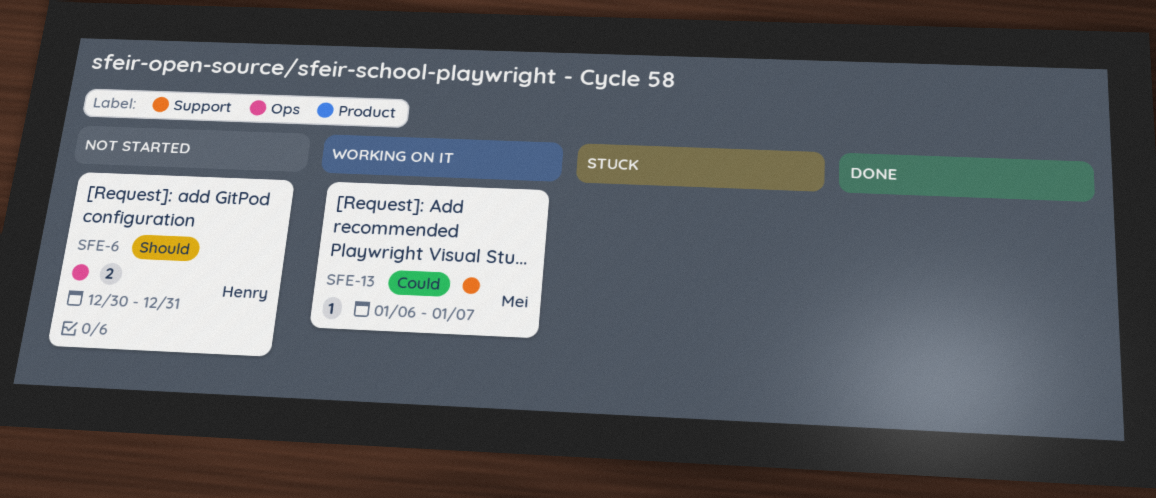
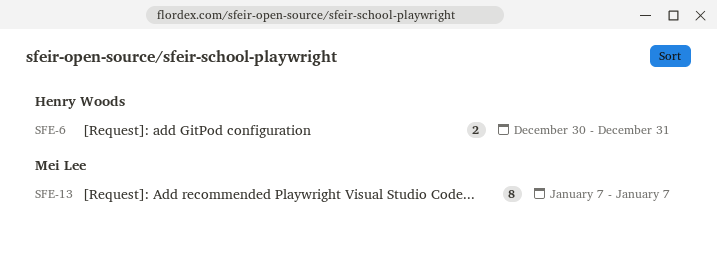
SFE-13, estimate: 1 -> 8
SFE-13, start: Jan 6 -> Jan 7

